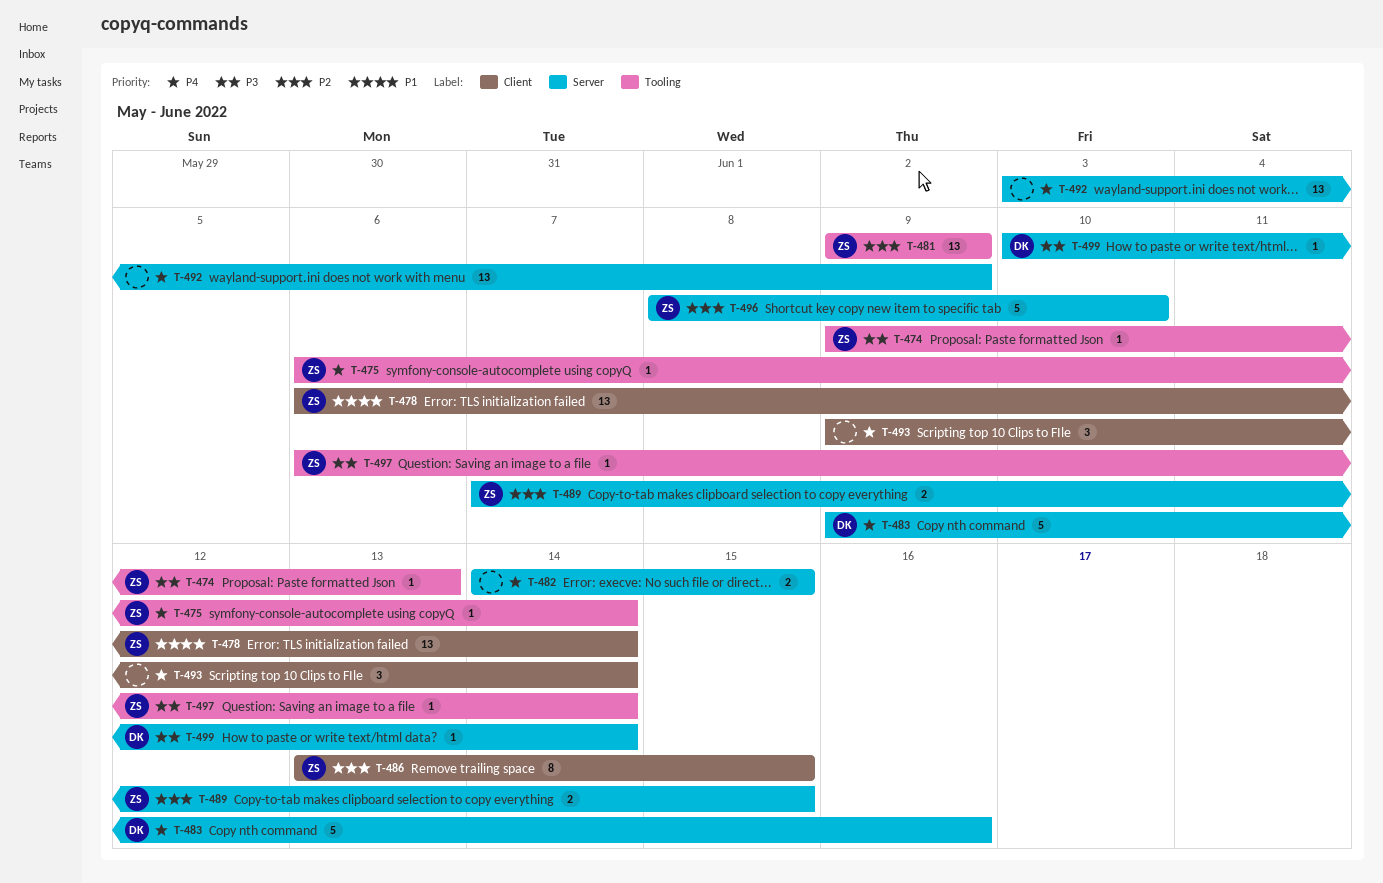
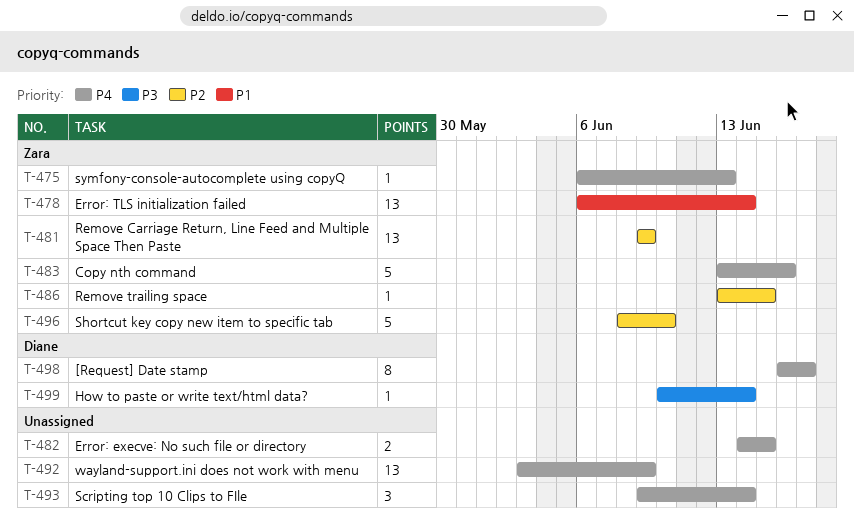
T-474: present -> none
T-475, due: Jun 14 -> Jun 13
T-483, owner: Diane -> Zara
T-483, start: Jun 9 -> Jun 13
T-486, estimate: 8 -> 1
T-489: present -> none
T-497: present -> none
T-498: none -> present

